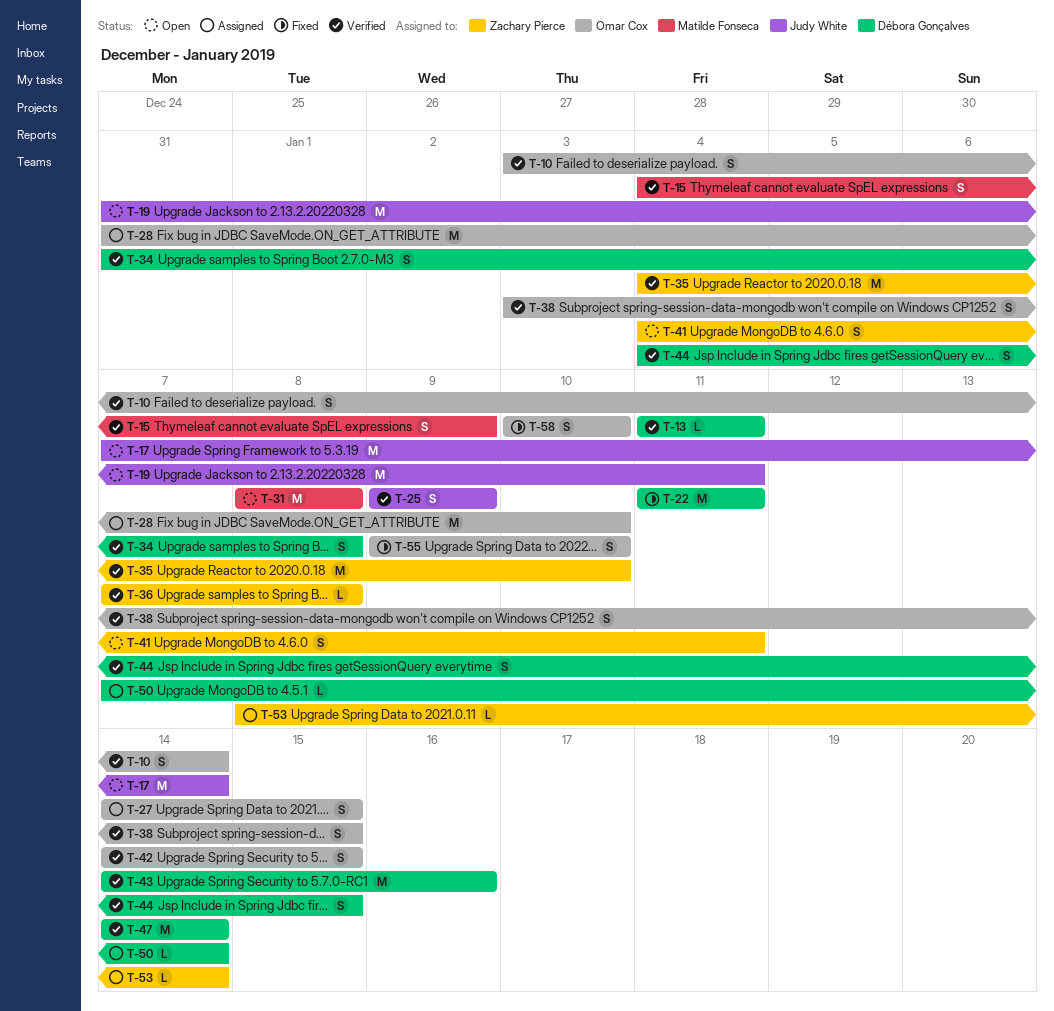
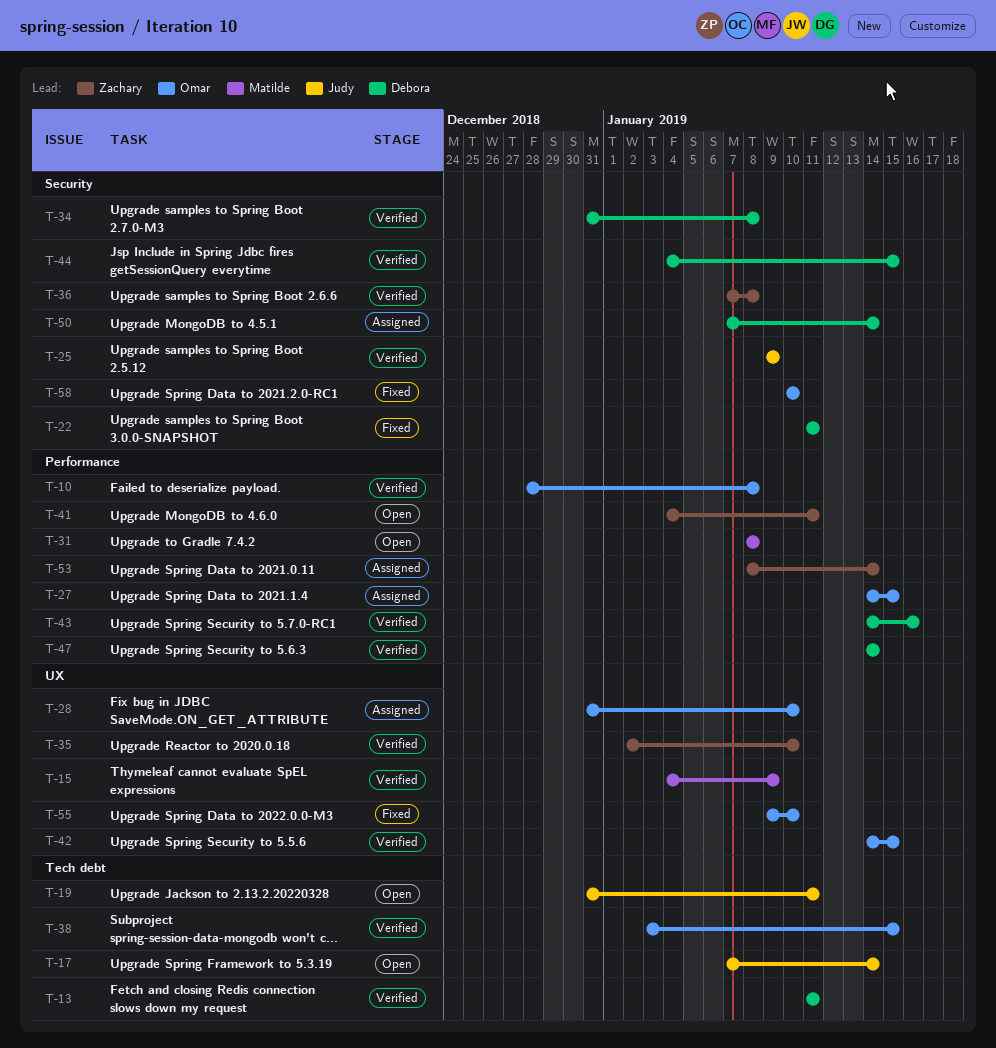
T-10, start: Jan 3 -> Dec 28
T-10, due: Jan 14 -> Jan 8
T-35, start: Jan 4 -> Jan 2

